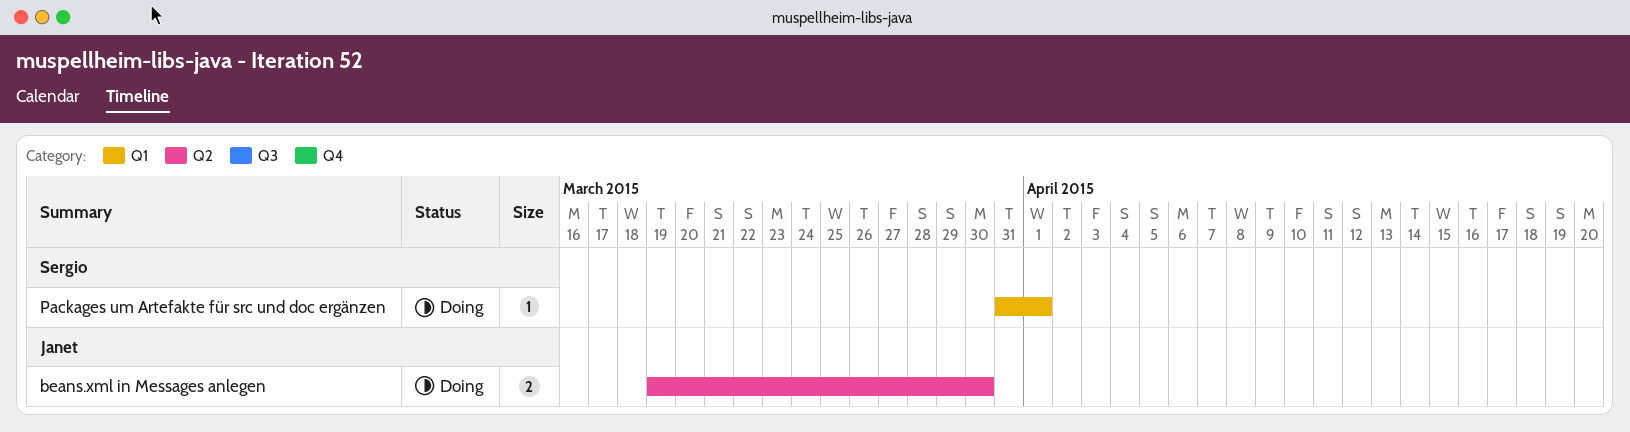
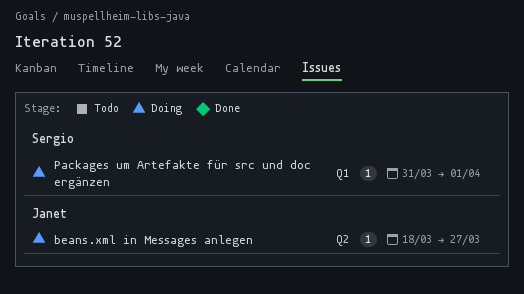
beans.xml in Messages anlegen, estimate: 2 -> 1
beans.xml in Messages anlegen, start: Mar 19 -> Mar 18
beans.xml in Messages anlegen, due: Mar 30 -> Mar 27

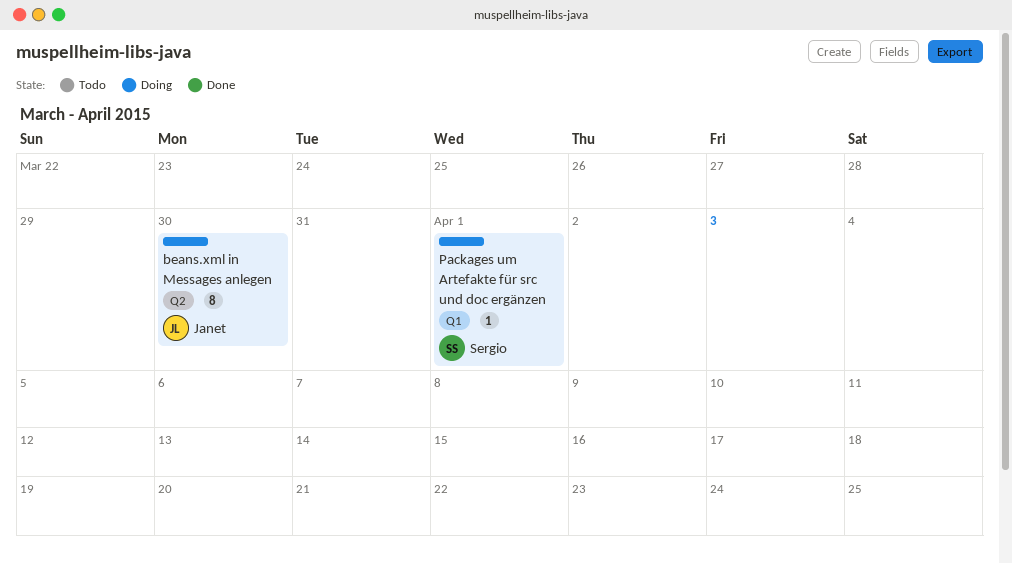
beans.xml in Messages anlegen, estimate: 1 -> 8
beans.xml in Messages anlegen, due: Mar 27 -> Mar 30

